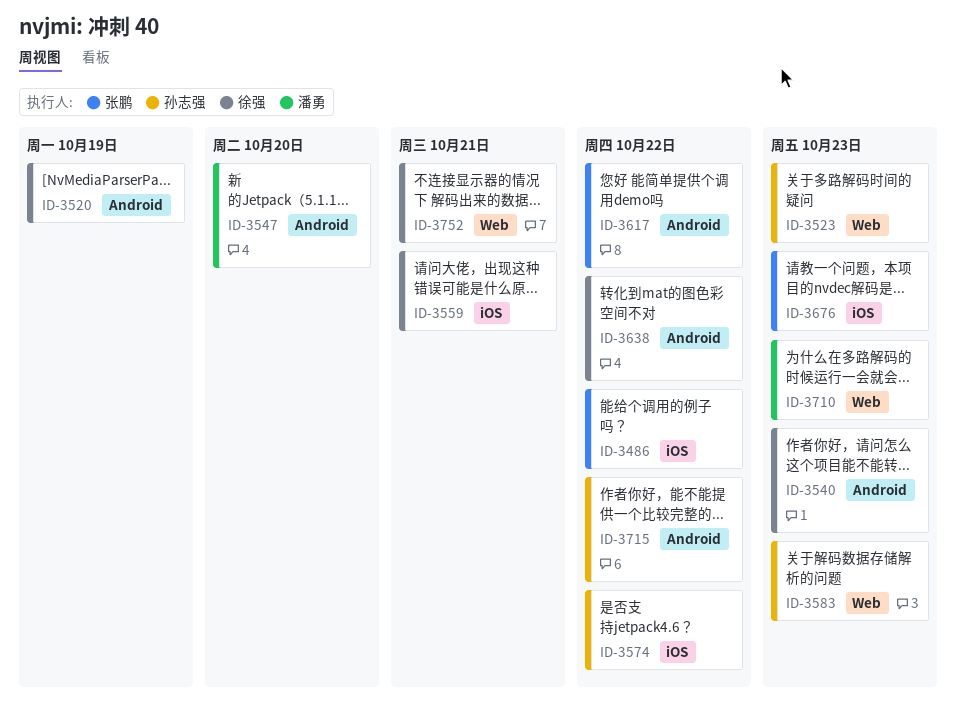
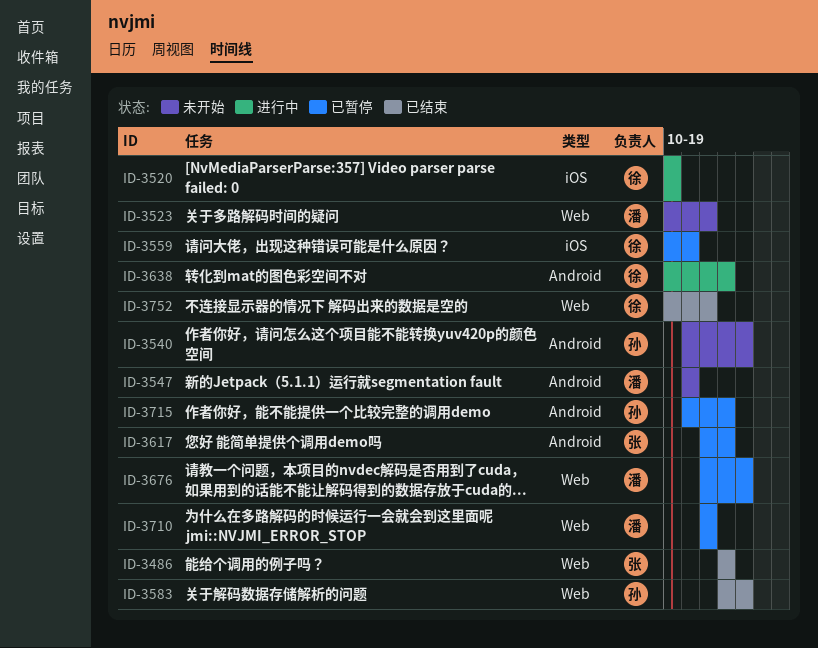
ID-3486, label: iOS -> Web
ID-3520, label: Android -> iOS
ID-3523, owner: 孙志强 -> 潘勇
ID-3523, due: Oct 23 -> Oct 21
ID-3540, owner: 徐强 -> 孙志强
ID-3559, due: Oct 21 -> Oct 20
ID-3574: present -> none
ID-3676, owner: 张鹏 -> 潘勇
ID-3676, label: iOS -> Web
ID-3710, due: Oct 23 -> Oct 21

